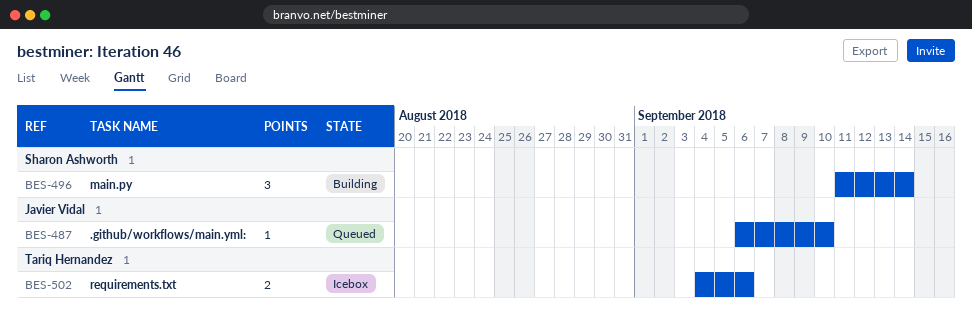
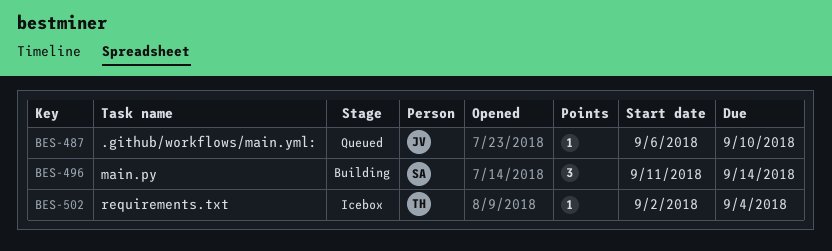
BES-502, estimate: 2 -> 1
BES-502, start: Sep 4 -> Sep 2
BES-502, due: Sep 6 -> Sep 4

